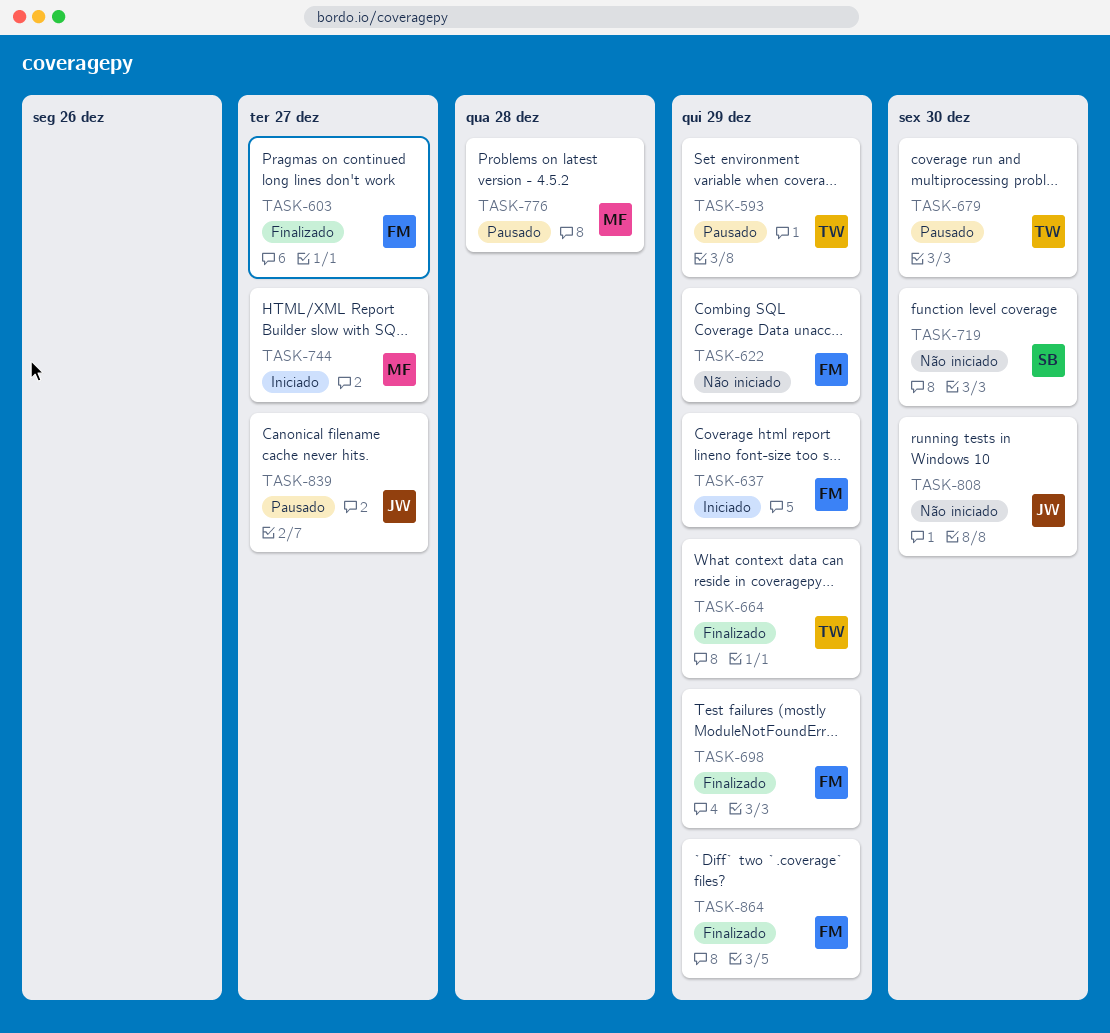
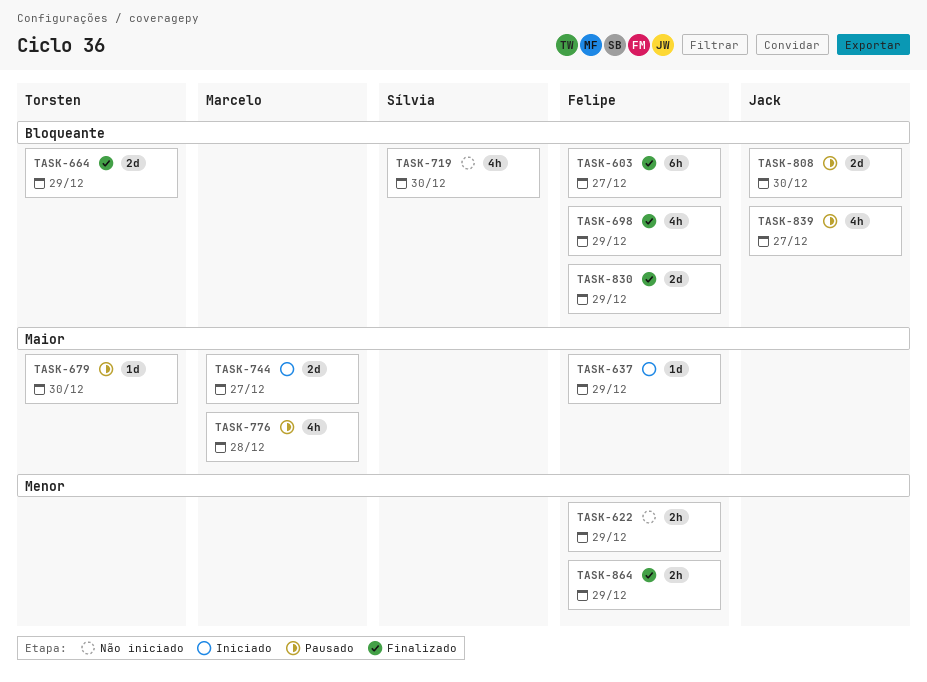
TASK-593: present -> none
TASK-808, status: Não iniciado -> Pausado
TASK-830: none -> present

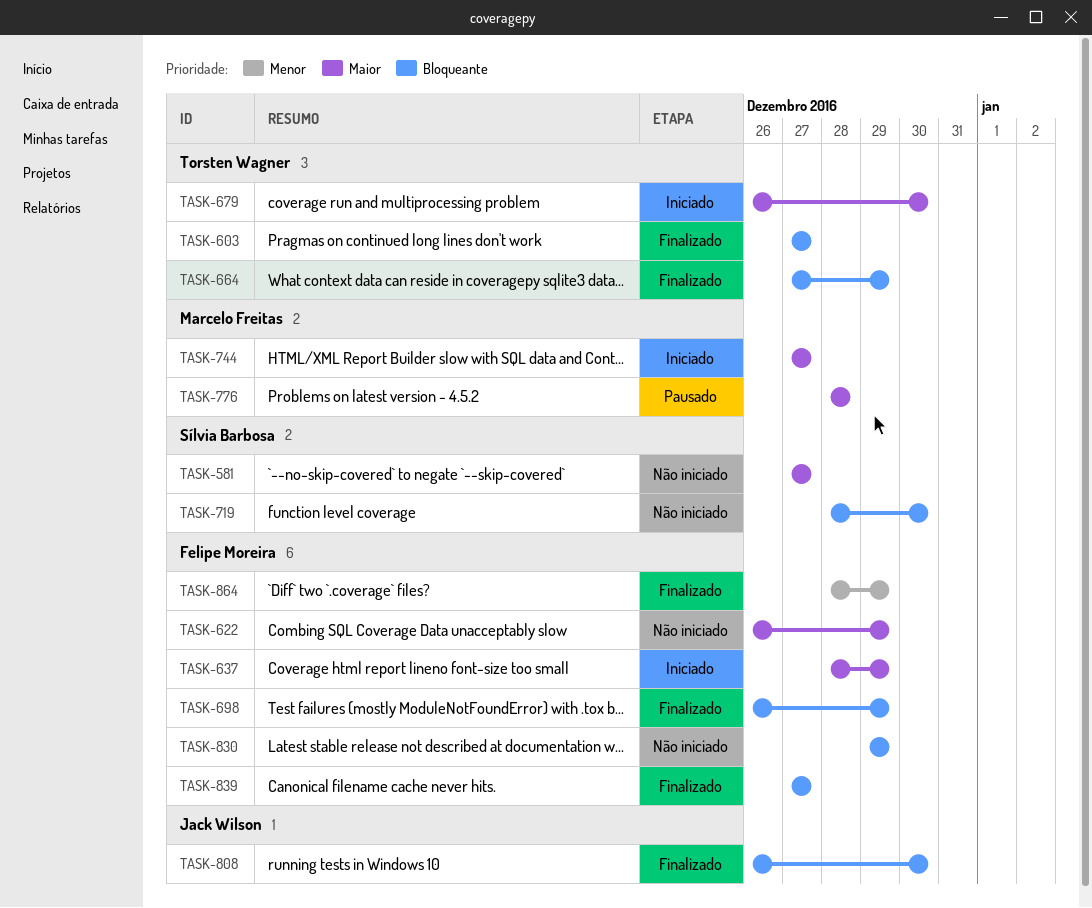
TASK-581: none -> present
TASK-603, owner: Felipe Moreira -> Torsten Wagner
TASK-622, priority: Menor -> Maior
TASK-679, status: Pausado -> Iniciado
TASK-808, status: Pausado -> Finalizado
TASK-830, status: Finalizado -> Não iniciado
TASK-839, status: Pausado -> Finalizado
TASK-839, owner: Jack Wilson -> Felipe Moreira

